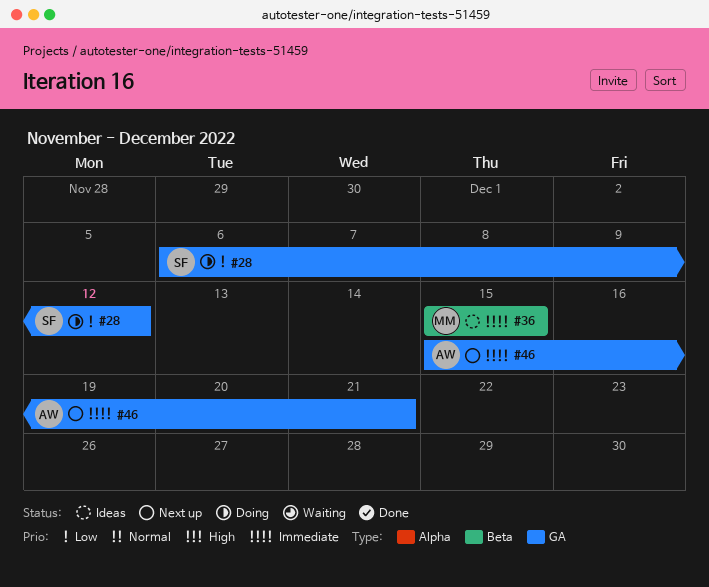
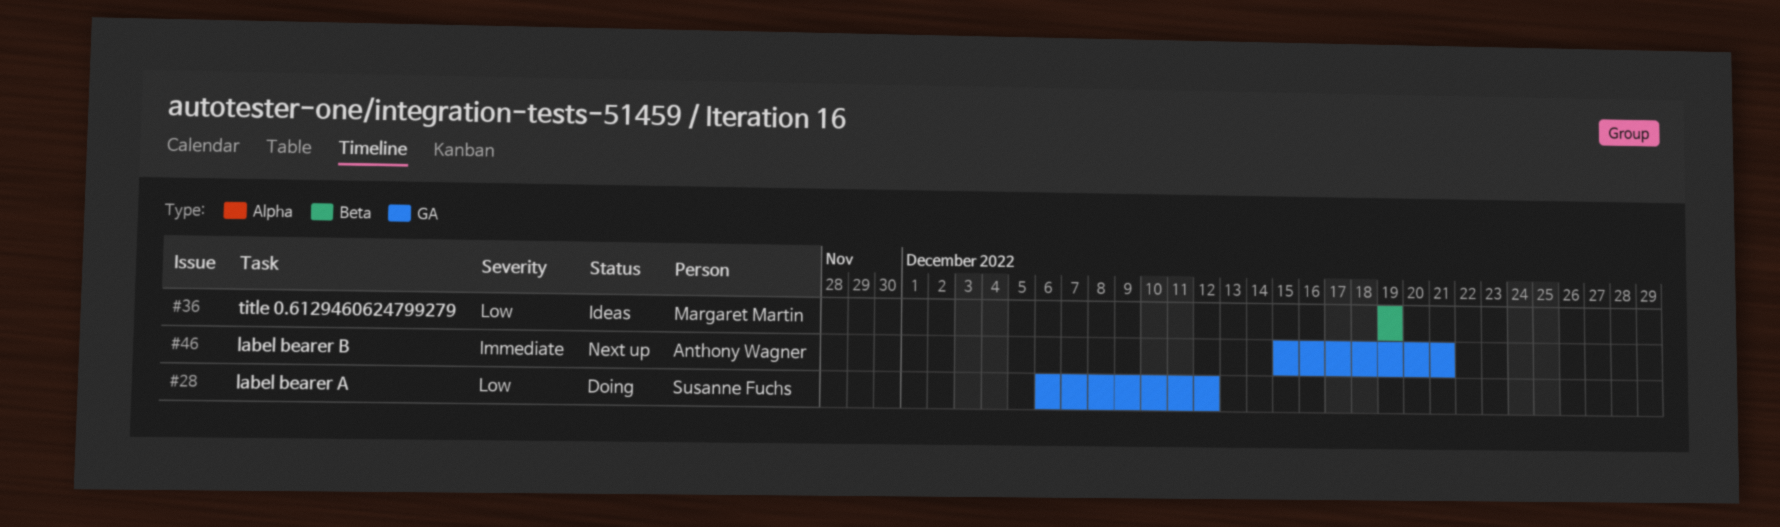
#36, priority: Immediate -> Low
#36, start: Dec 15 -> Dec 19
#36, due: Dec 15 -> Dec 19

